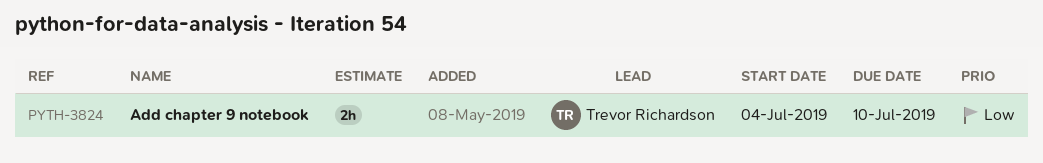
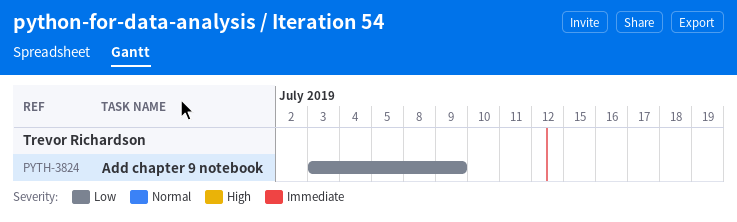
PYTH-3824, start: Jul 4 -> Jul 3
PYTH-3824, due: Jul 10 -> Jul 9

